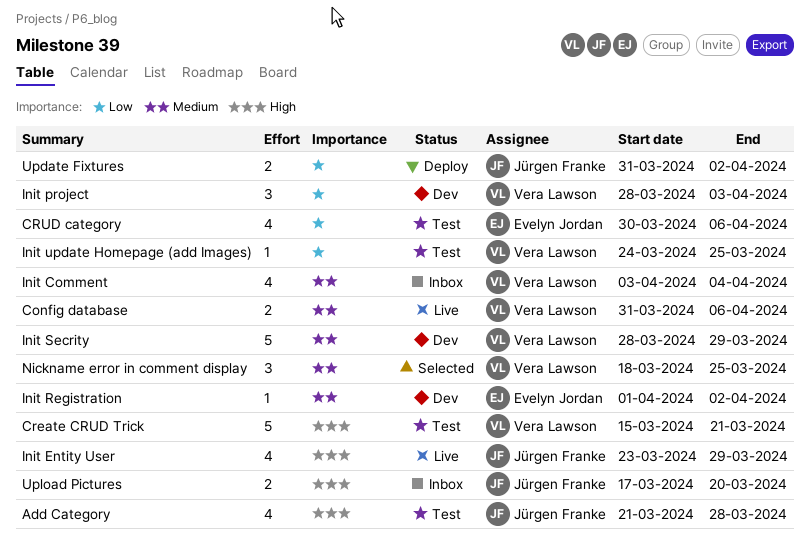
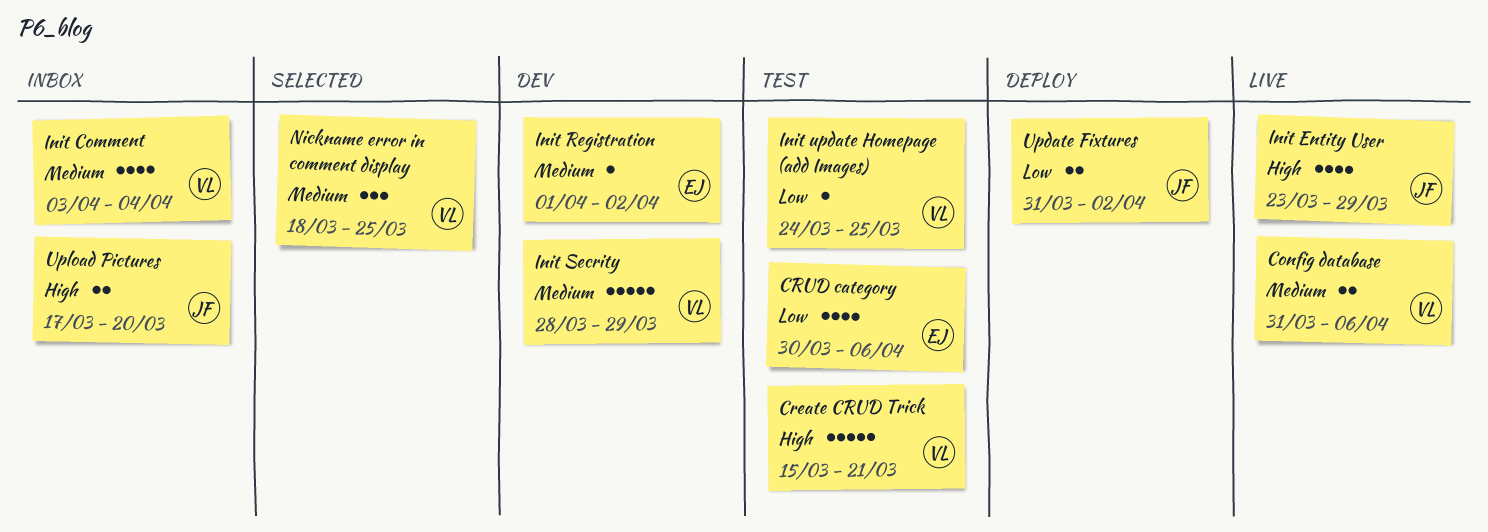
Add Category: present -> none
Init project: present -> none

